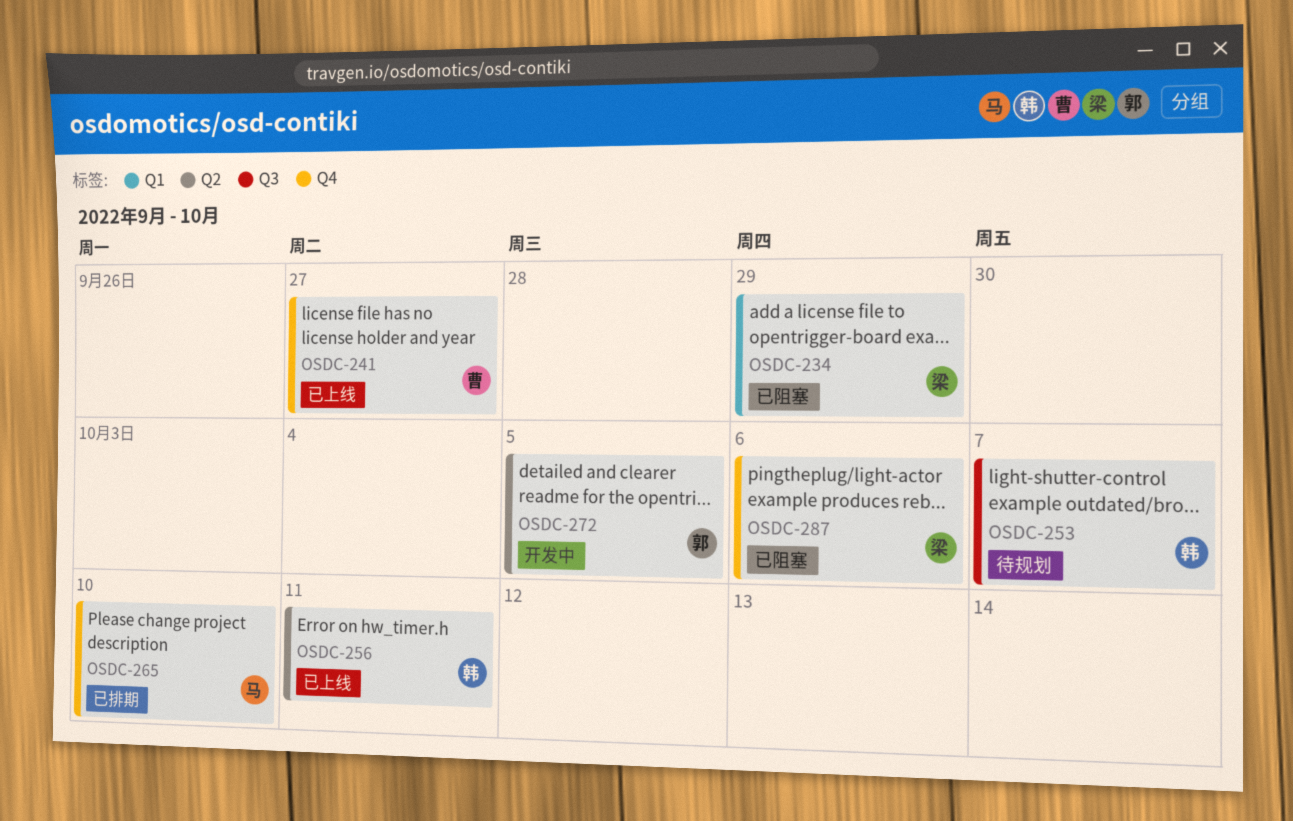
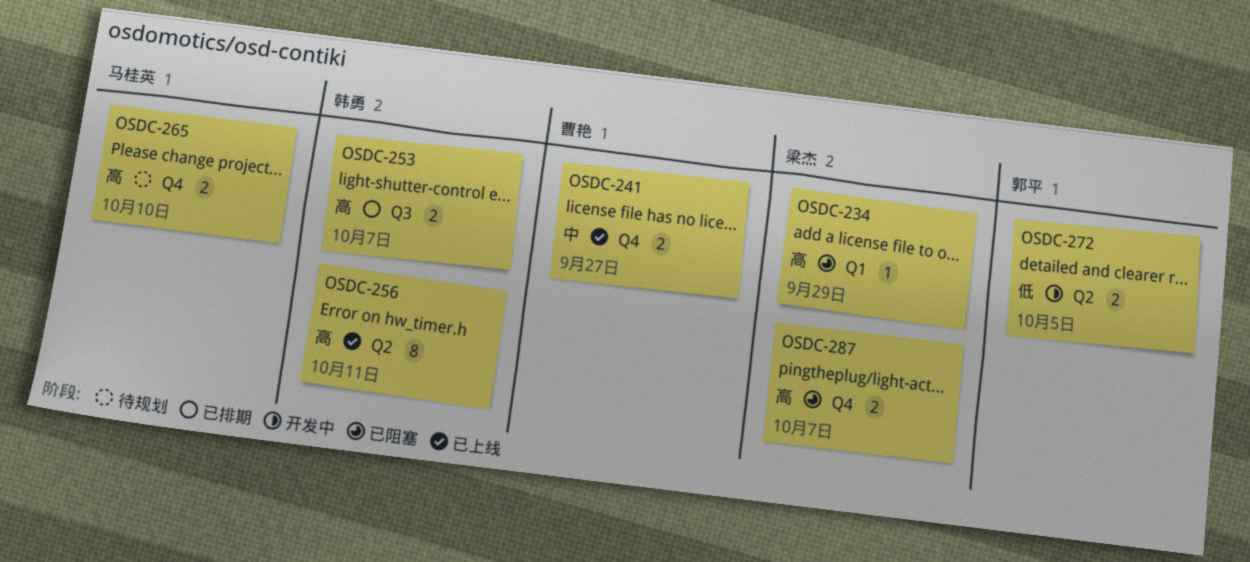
OSDC-253, status: 待规划 -> 已排期
OSDC-265, status: 已排期 -> 待规划
OSDC-287, due: Oct 6 -> Oct 7

